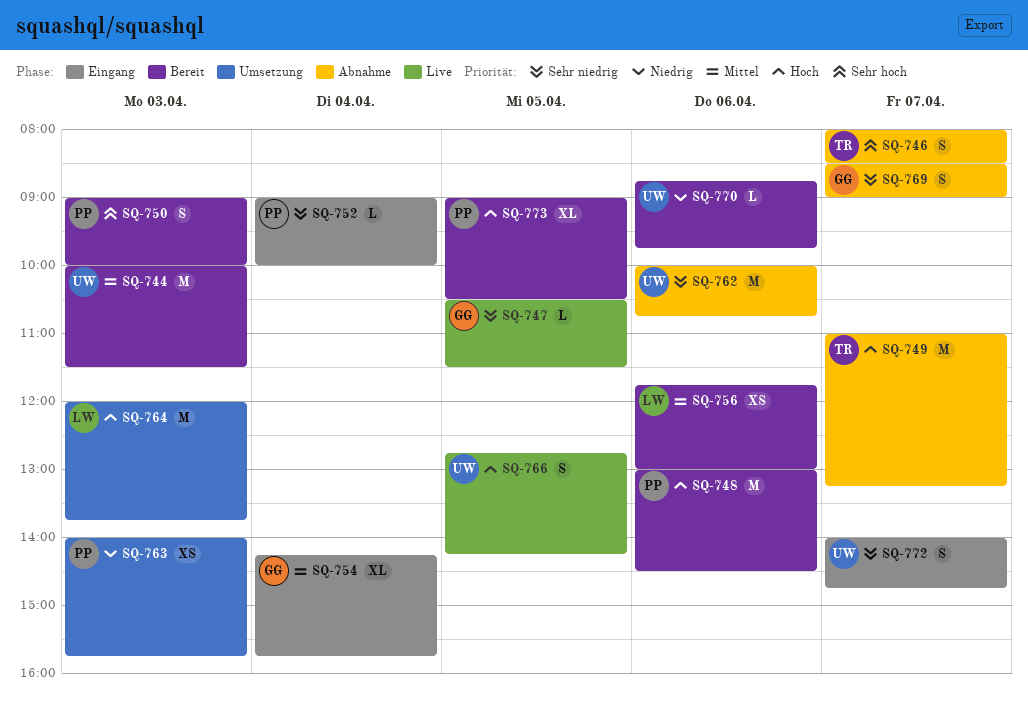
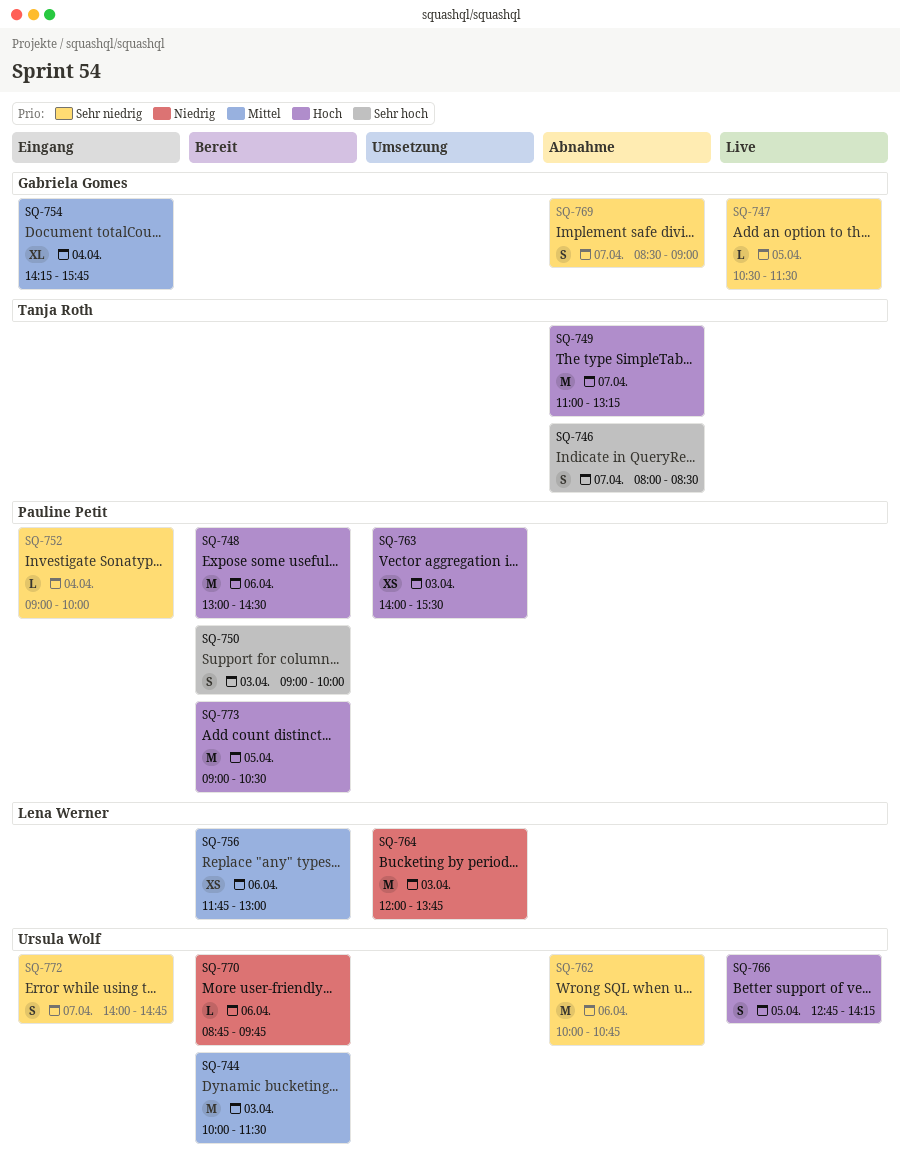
SQ-763, priority: Niedrig -> Hoch
SQ-763, ends: 15:45 -> 15:30
SQ-764, priority: Hoch -> Niedrig
SQ-773, estimate: XL -> M

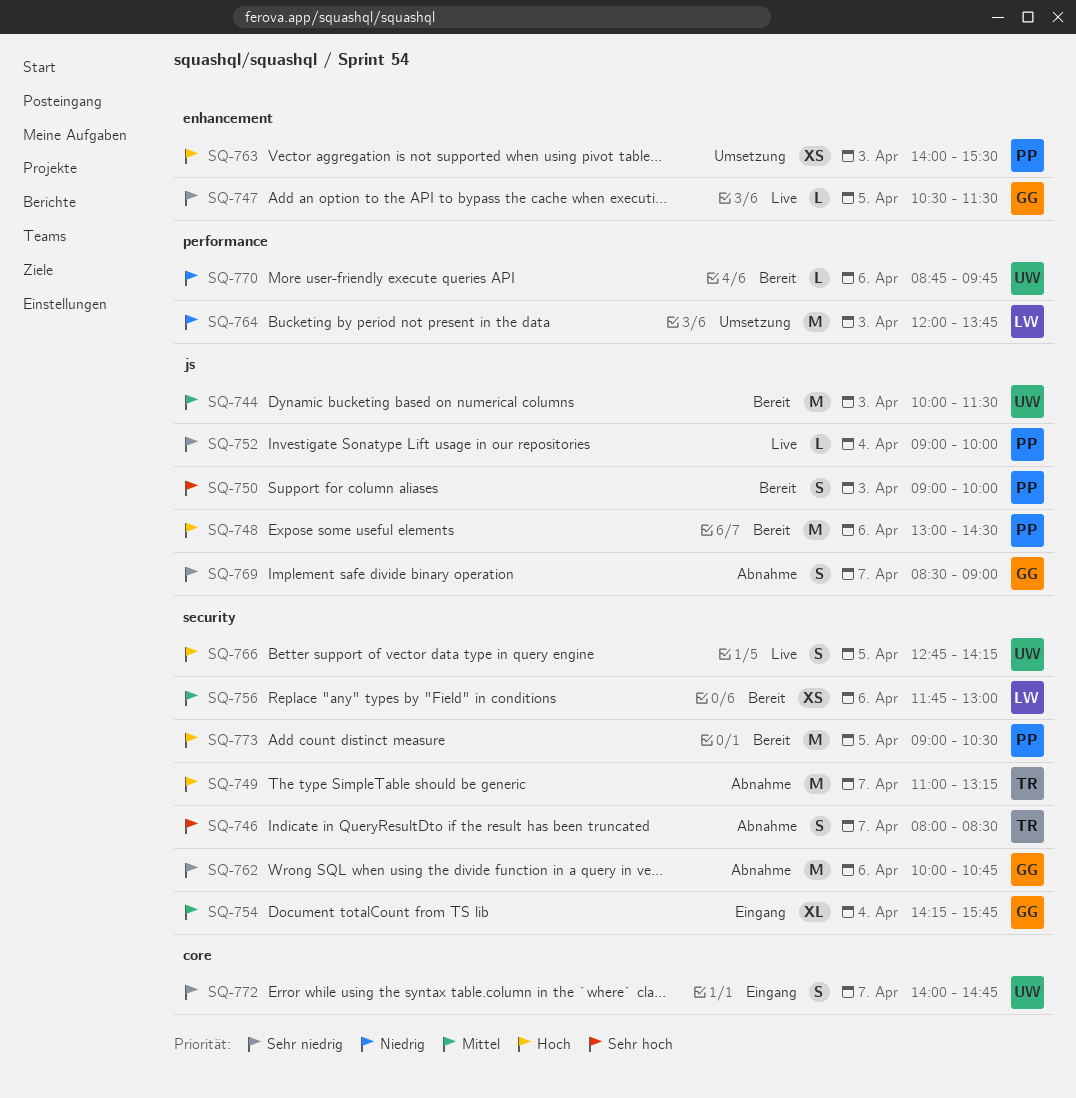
SQ-752, status: Eingang -> Live
SQ-762, owner: Ursula Wolf -> Gabriela Gomes

